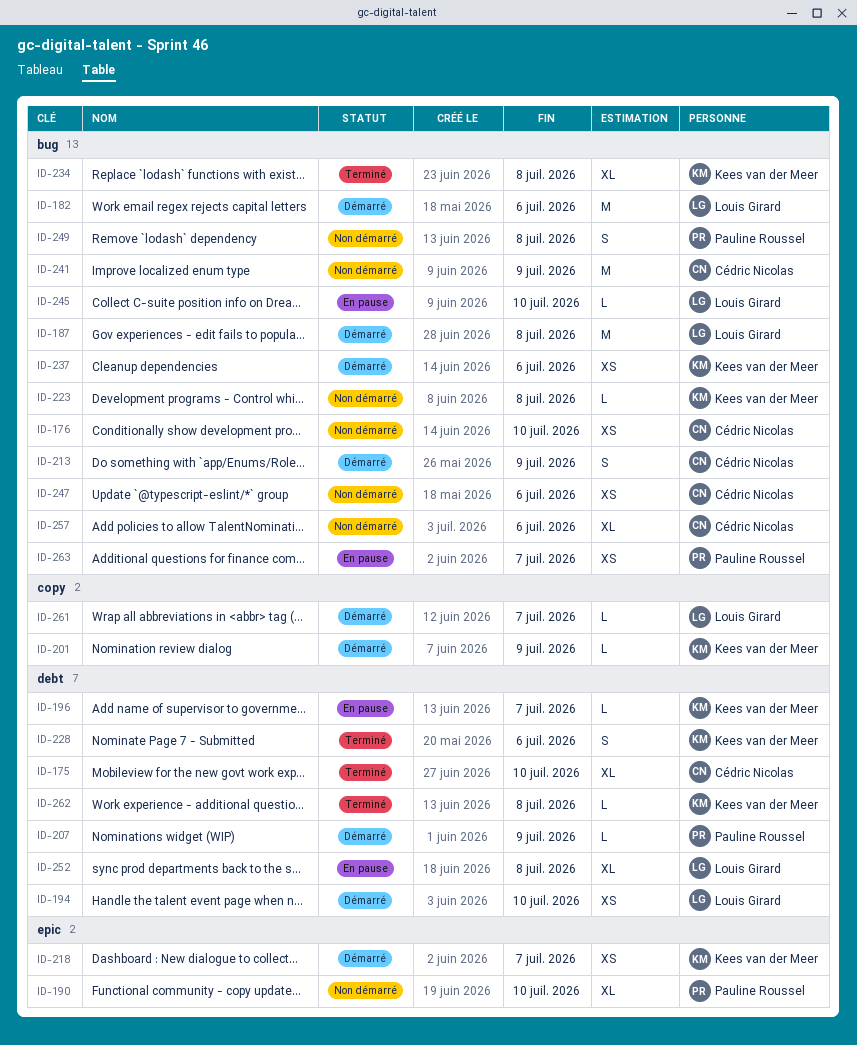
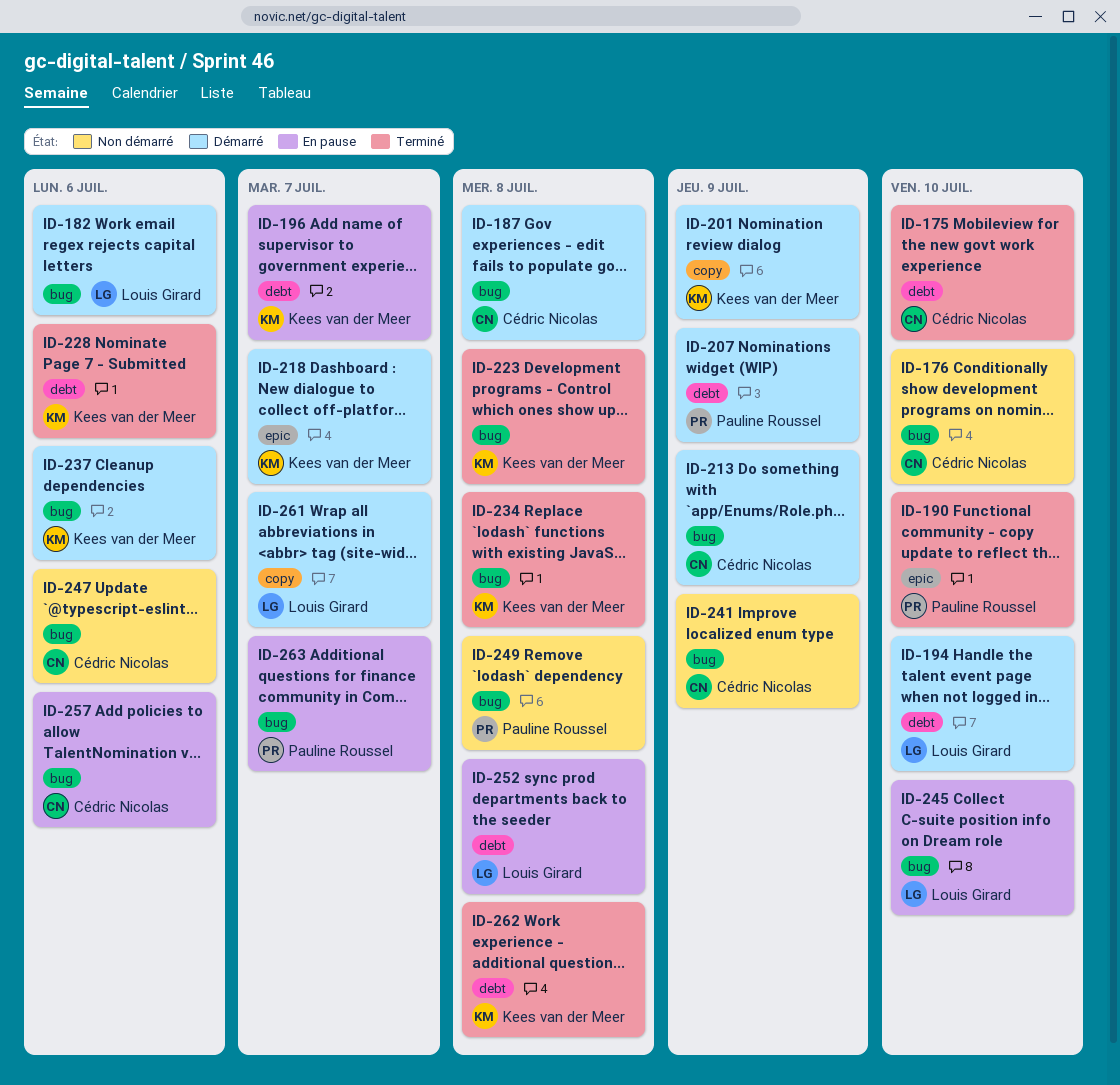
ID-187, owner: Louis Girard -> Cédric Nicolas
ID-190, status: Non démarré -> Terminé
ID-223, status: Non démarré -> Terminé
ID-257, status: Non démarré -> En pause

